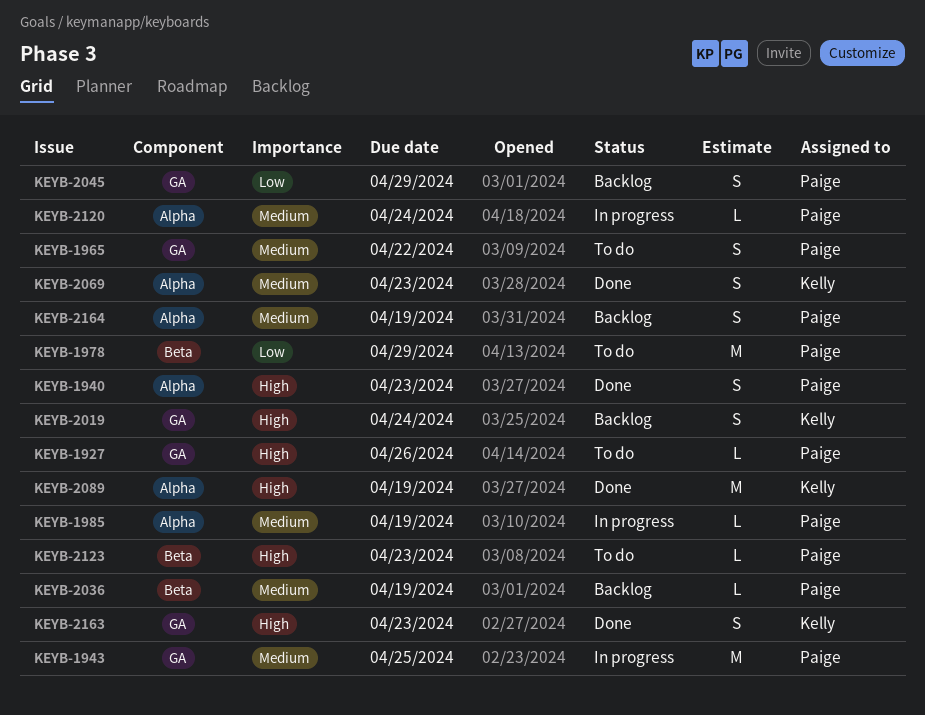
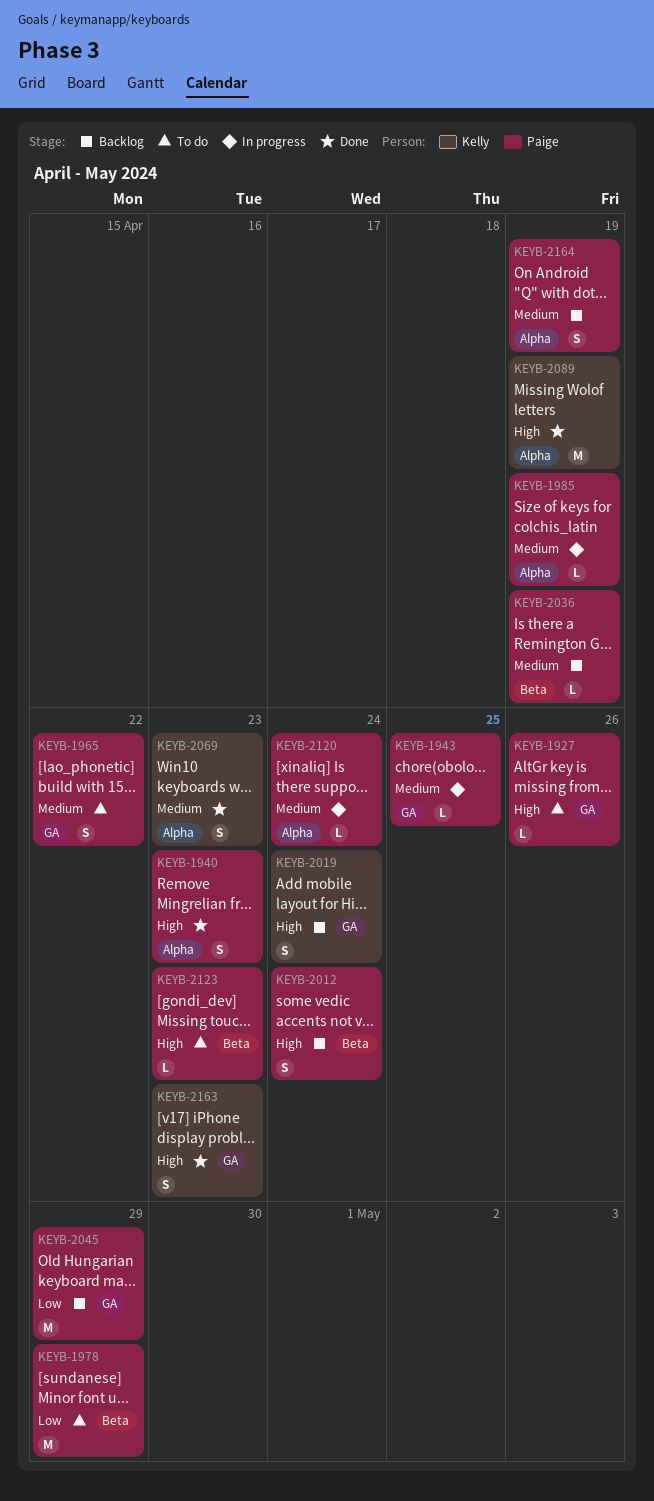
KEYB-1943, estimate: M -> L
KEYB-2012: none -> present
KEYB-2045, estimate: S -> M

